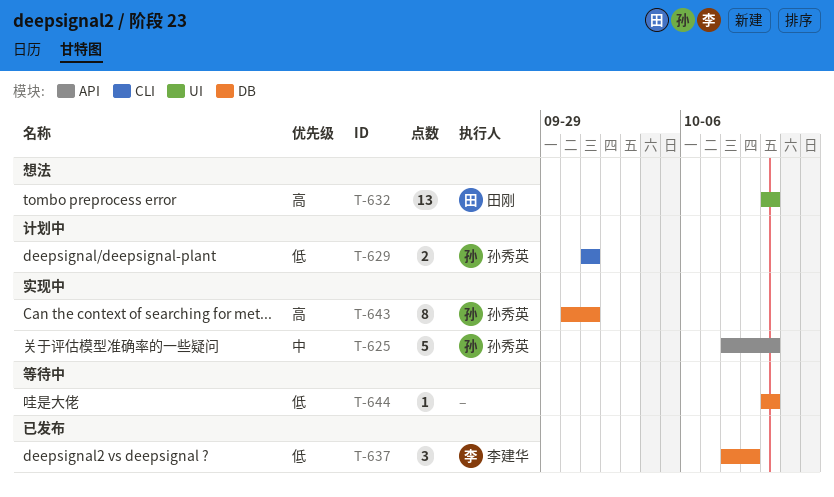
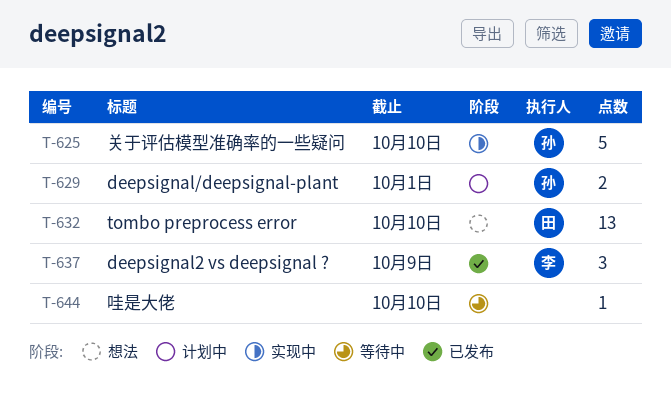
T-643: present -> none

